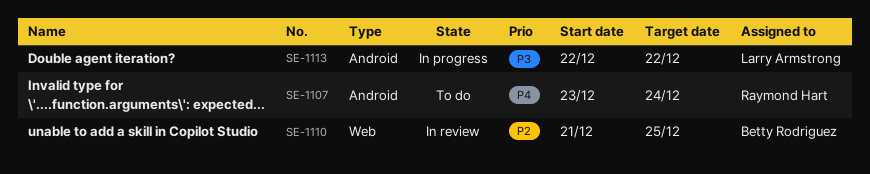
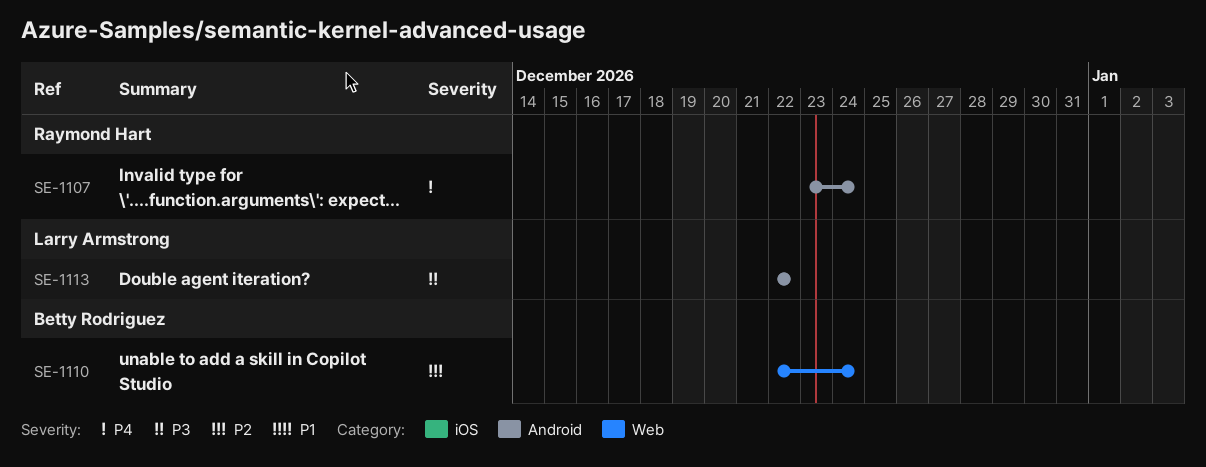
SE-1110, start: Dec 21 -> Dec 22
SE-1110, due: Dec 25 -> Dec 24

